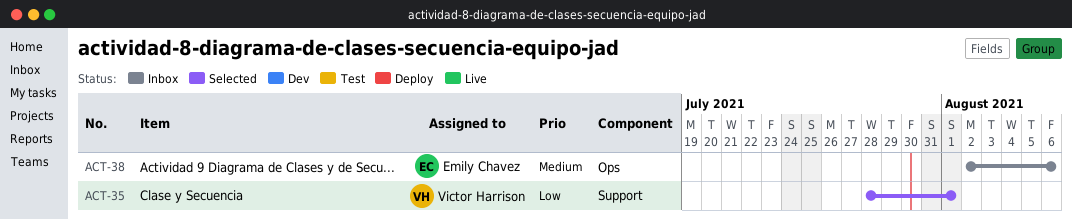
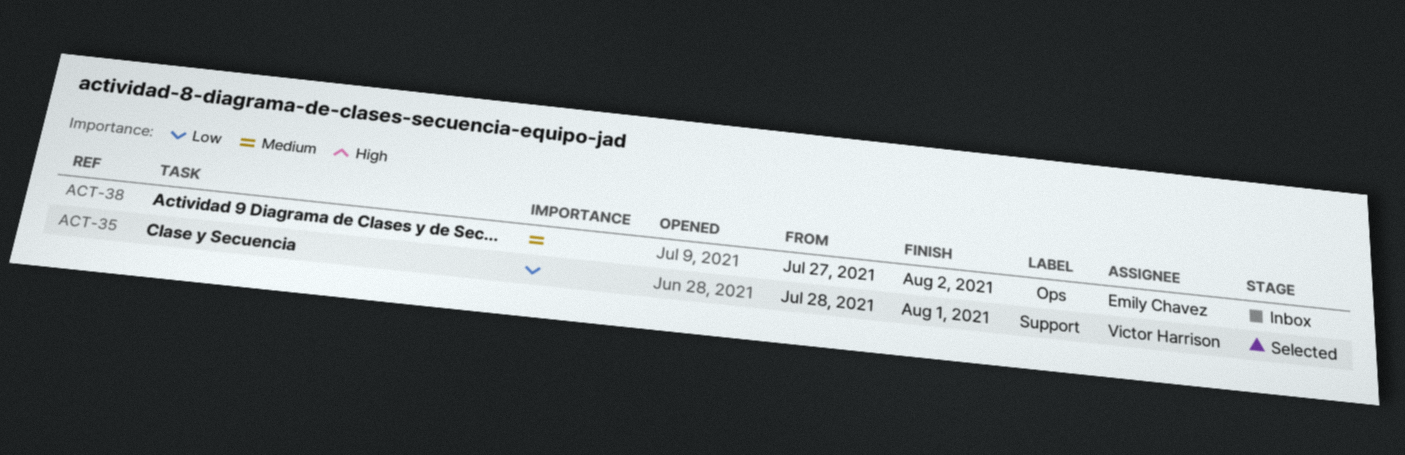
ACT-38, start: Aug 2 -> Jul 27
ACT-38, due: Aug 6 -> Aug 2

